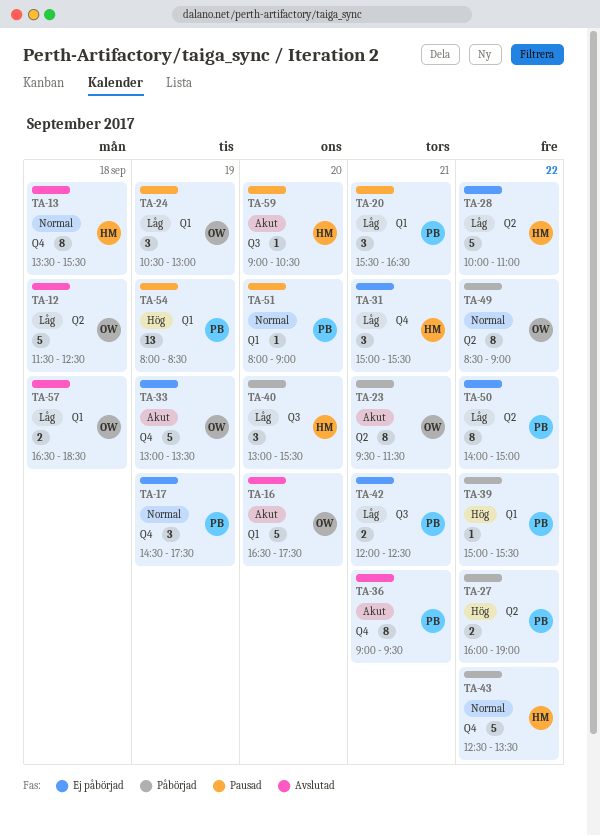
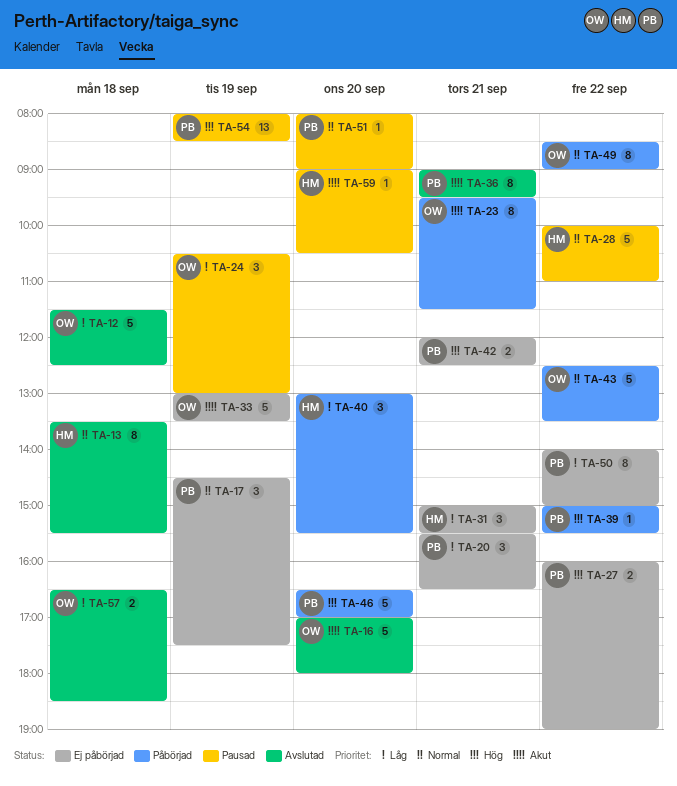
TA-16, begins: 16:30 -> 17:00
TA-16, ends: 17:30 -> 18:00
TA-20, status: Pausad -> Ej påbörjad
TA-27, status: Påbörjad -> Ej påbörjad
TA-28, status: Ej påbörjad -> Pausad
TA-28, priority: Låg -> Normal
TA-42, priority: Låg -> Hög
TA-43, owner: HM -> OW
TA-46: none -> present

